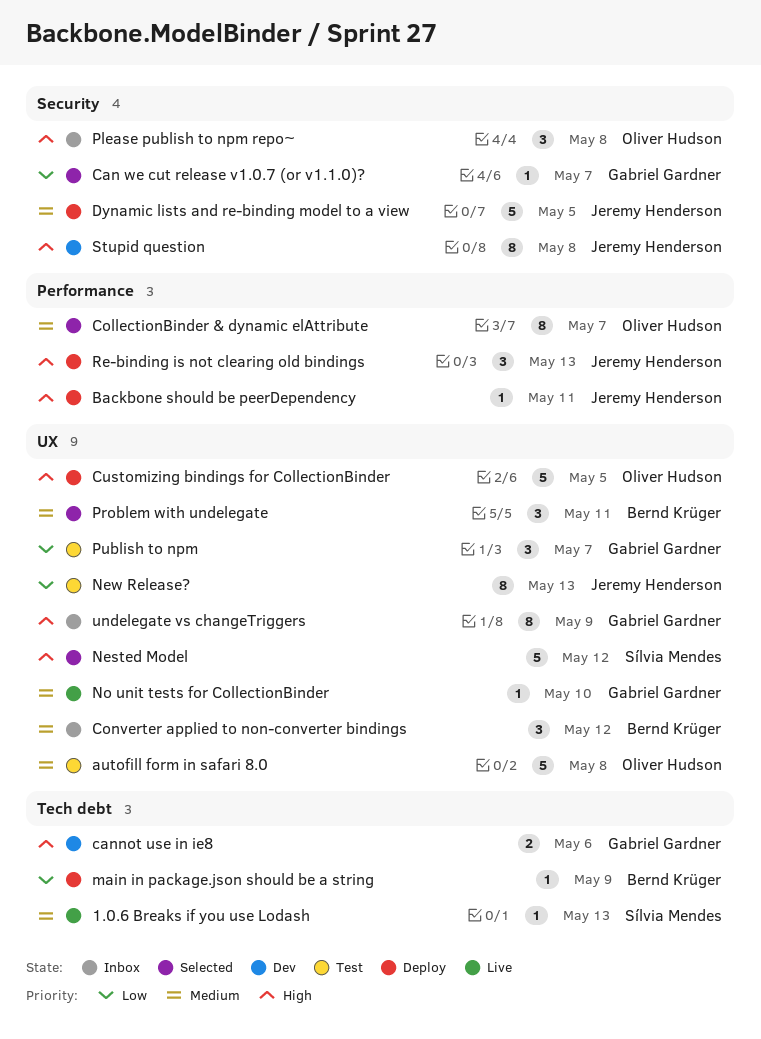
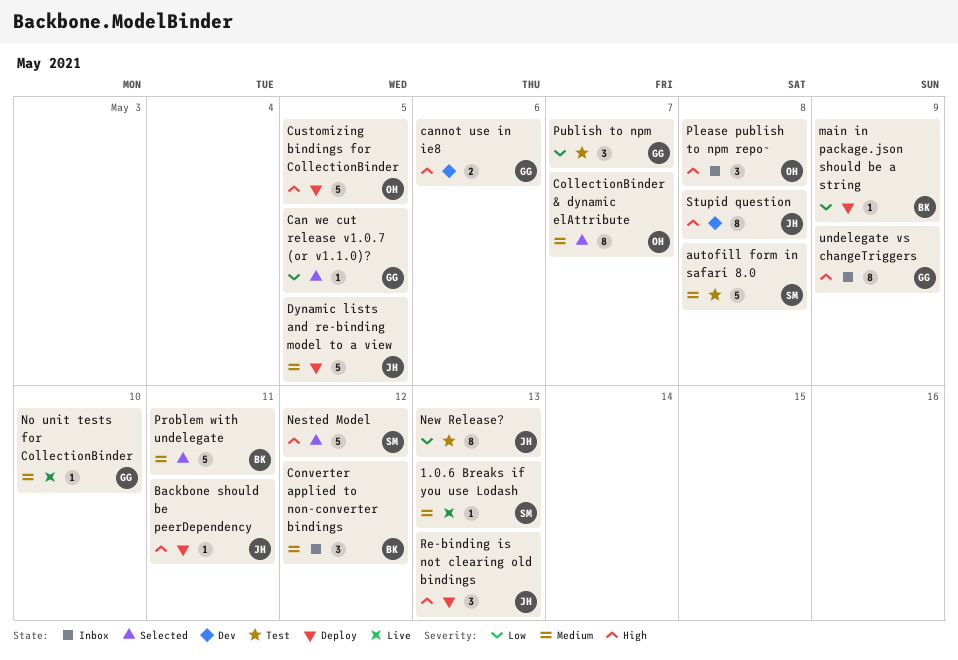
autofill form in safari 8.0, owner: Oliver Hudson -> Sílvia Mendes
Can we cut release v1.0.7 (or v1.1.0)?, due: May 7 -> May 5
Problem with undelegate, estimate: 3 -> 5

